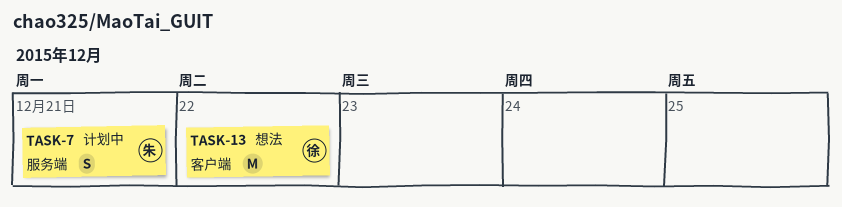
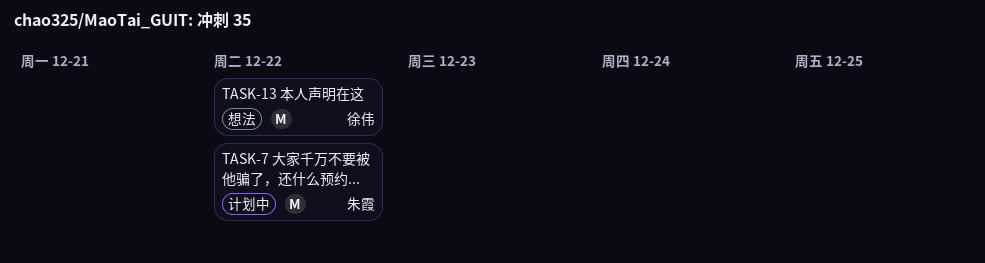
TASK-7, estimate: S -> M
TASK-7, due: Dec 21 -> Dec 22

